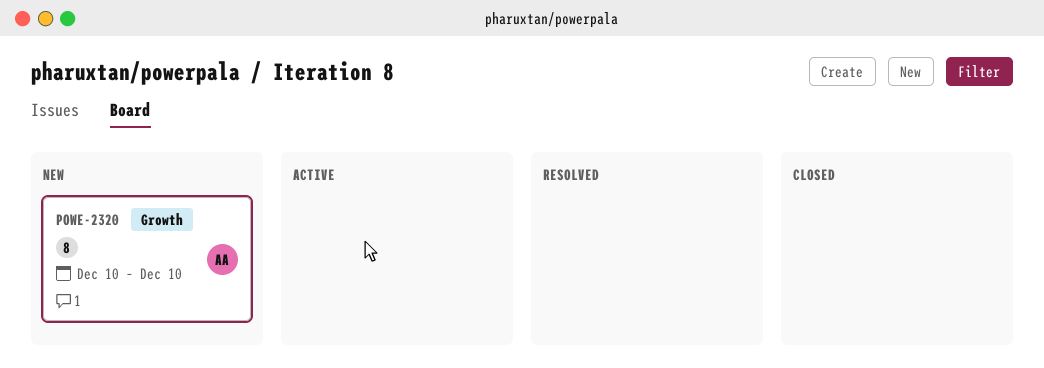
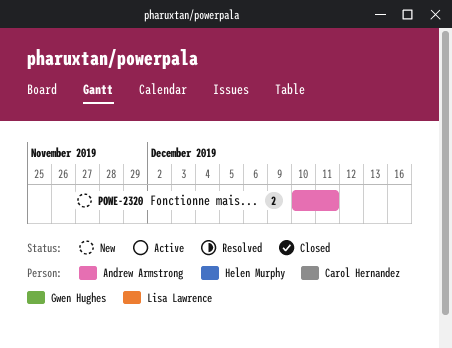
POWE-2320, estimate: 8 -> 2
POWE-2320, due: Dec 10 -> Dec 11

